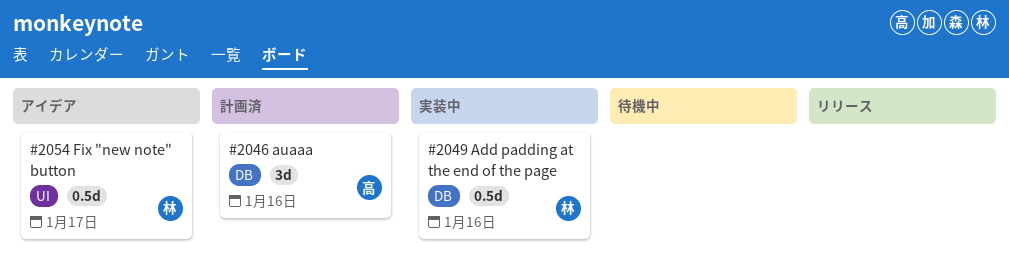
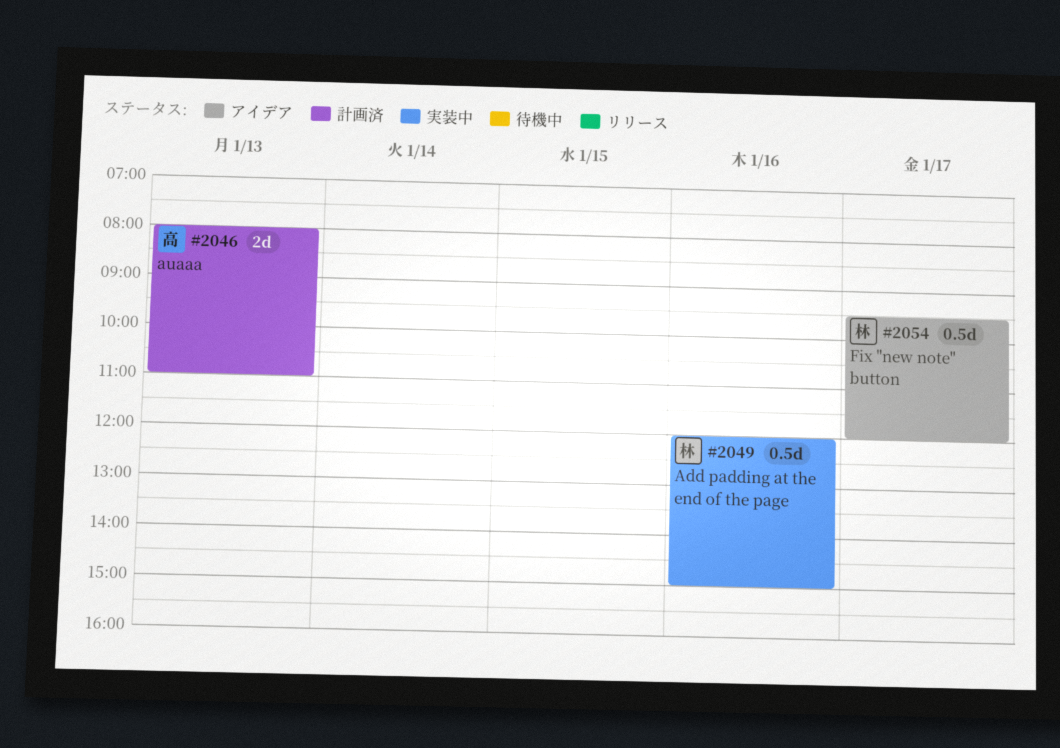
#2046, estimate: 3d -> 2d
#2046, day: Jan 16 -> Jan 13

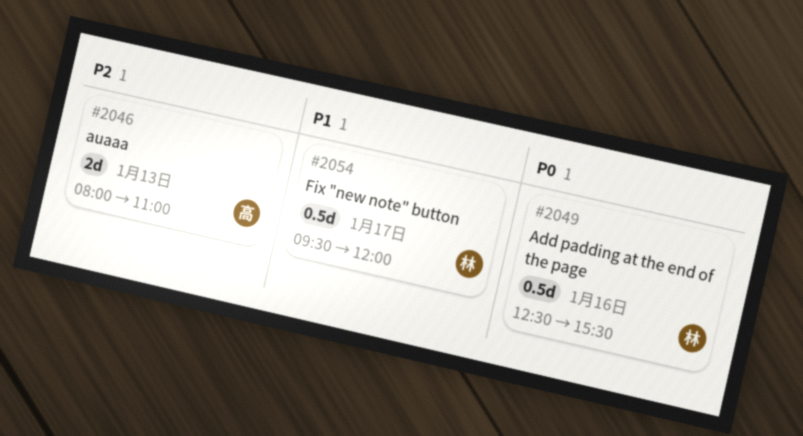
#2049, begins: 12:00 -> 12:30
#2049, ends: 15:00 -> 15:30

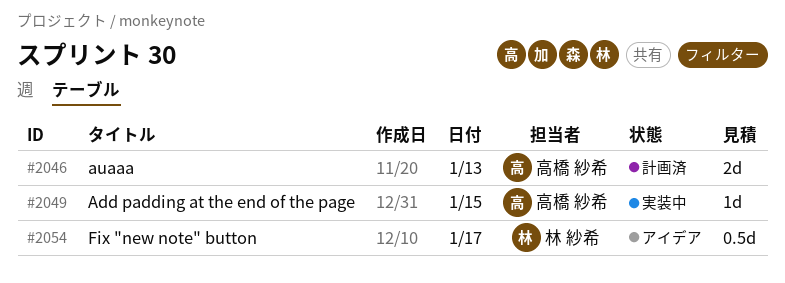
#2049, owner: 林 紗希 -> 高橋 紗希
#2049, estimate: 0.5d -> 1d
#2049, day: Jan 16 -> Jan 15

